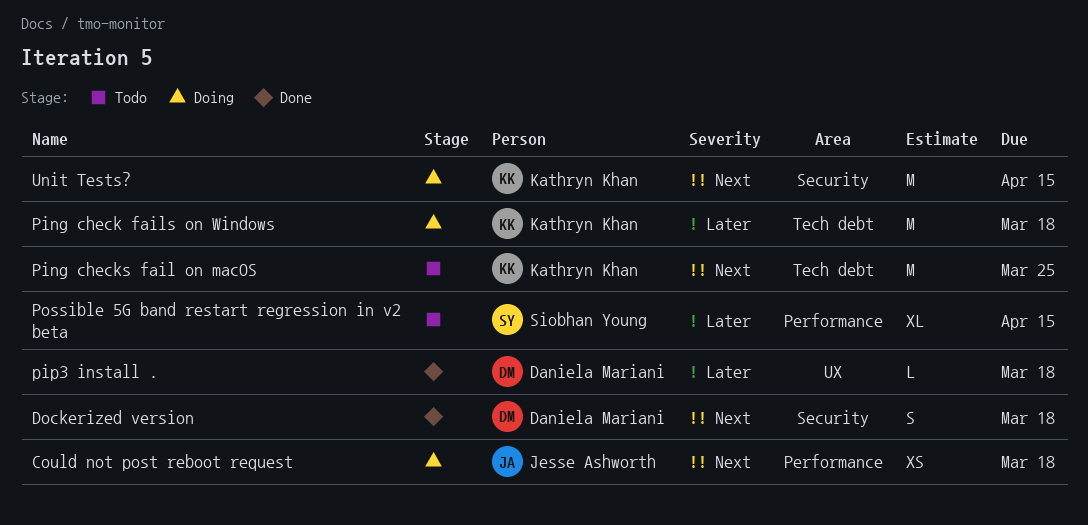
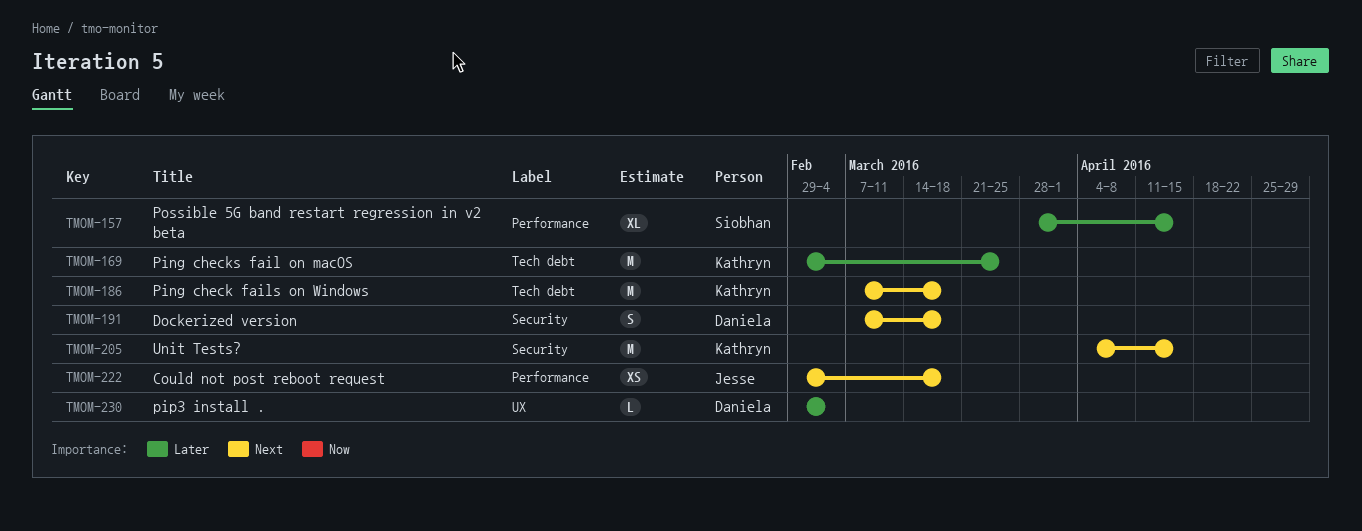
Ping check fails on Windows, priority: Later -> Next
Ping checks fail on macOS, priority: Next -> Later
pip3 install ., due: Mar 18 -> Mar 4

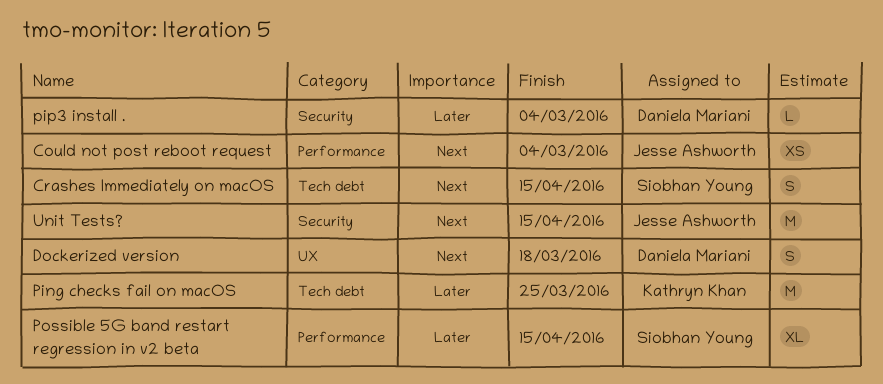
Could not post reboot request, due: Mar 18 -> Mar 4
Crashes Immediately on macOS: none -> present
Dockerized version, label: Security -> UX
Ping check fails on Windows: present -> none
pip3 install ., label: UX -> Security
Unit Tests?, owner: Kathryn Khan -> Jesse Ashworth

